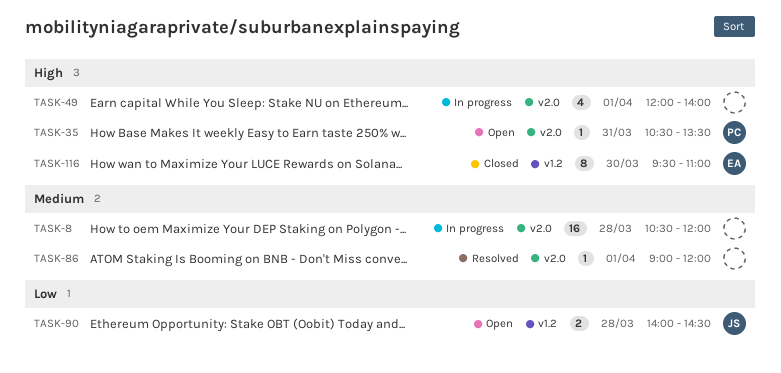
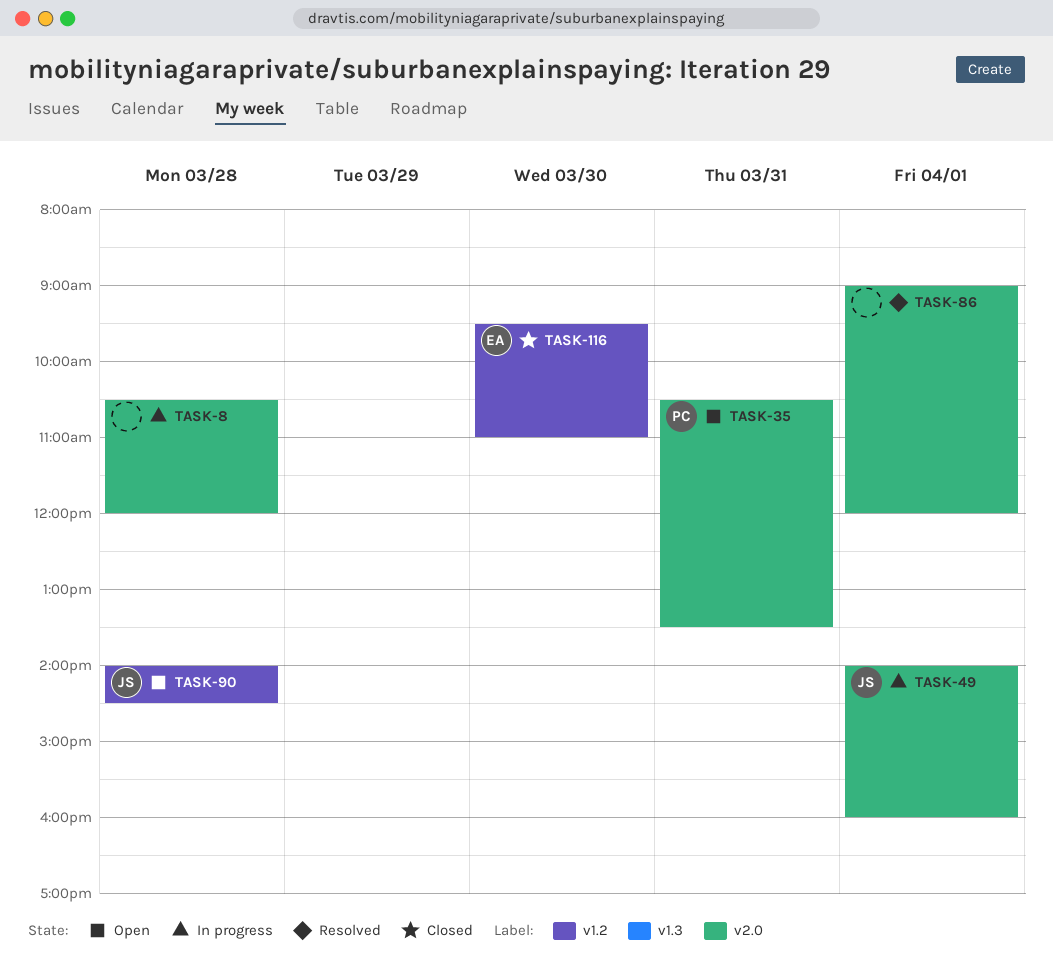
TASK-49, owner: none -> JS
TASK-49, begins: 12:00 -> 14:00
TASK-49, ends: 14:00 -> 16:00

